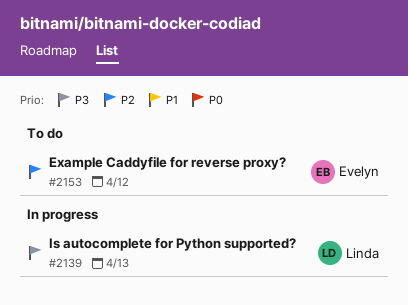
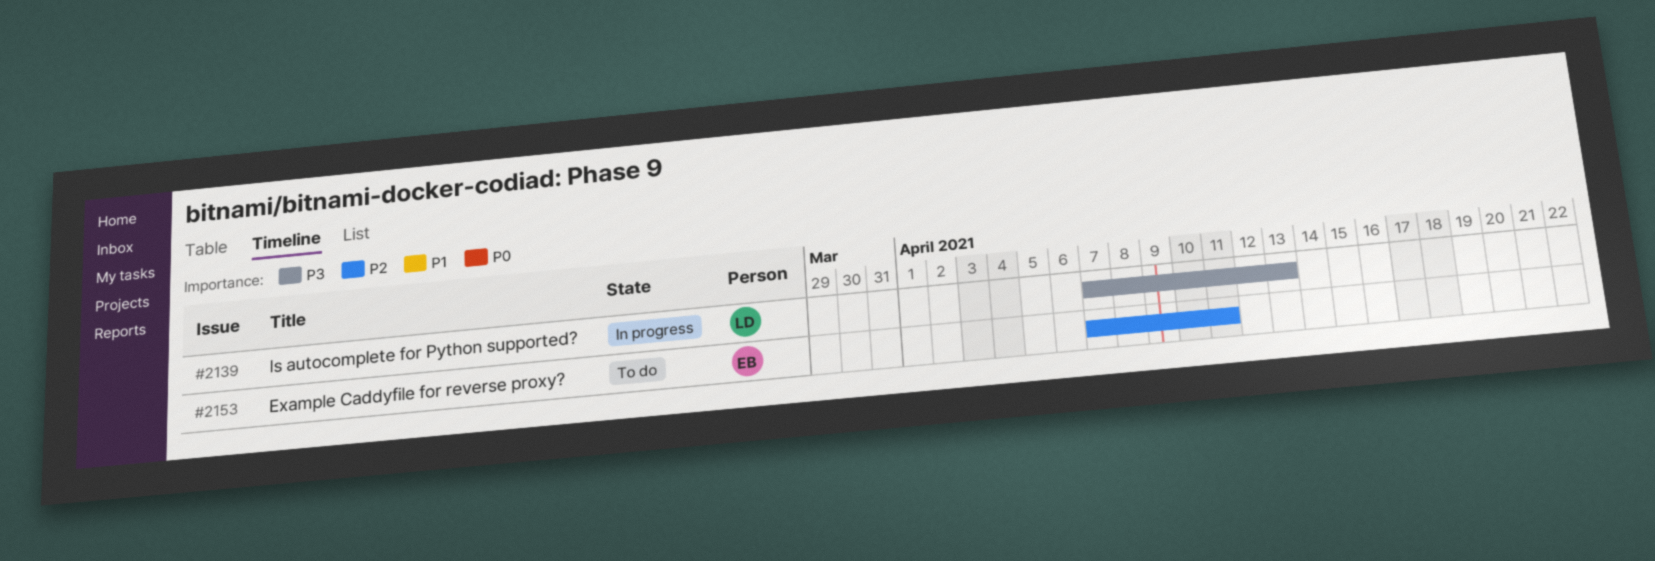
#2153, due: Apr 12 -> Apr 11

